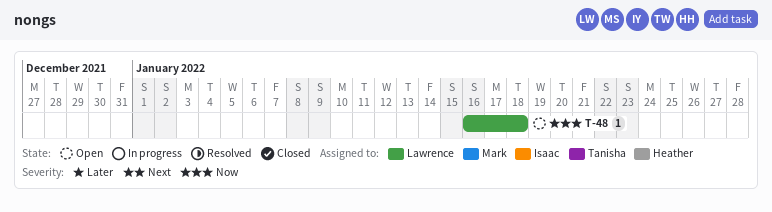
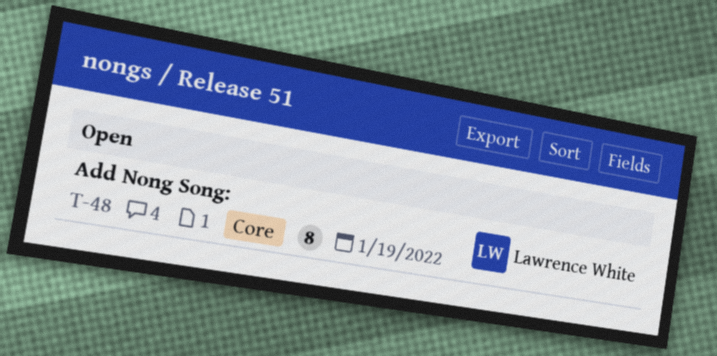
T-48, estimate: 1 -> 8
T-48, due: Jan 18 -> Jan 19

